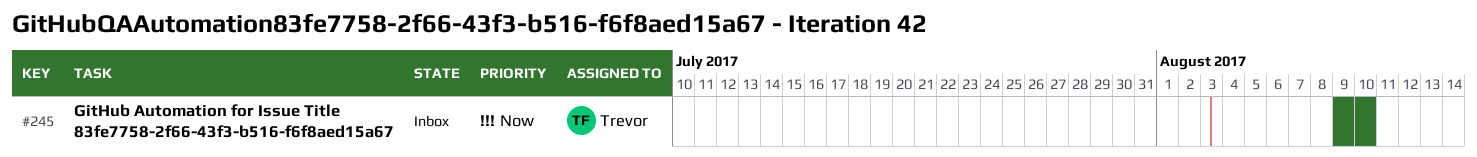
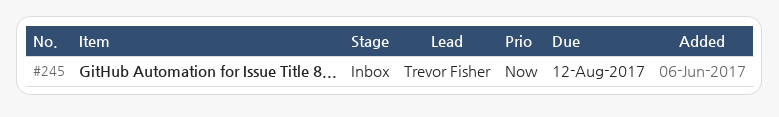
#245, due: Aug 10 -> Aug 12

